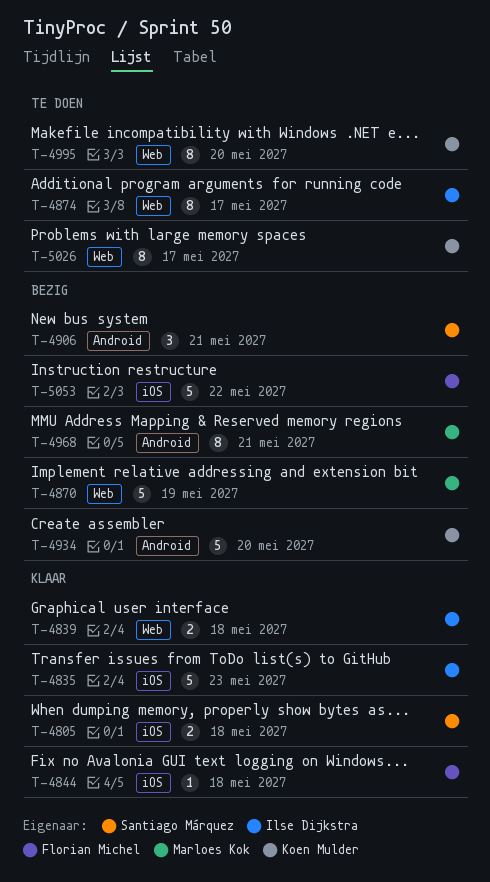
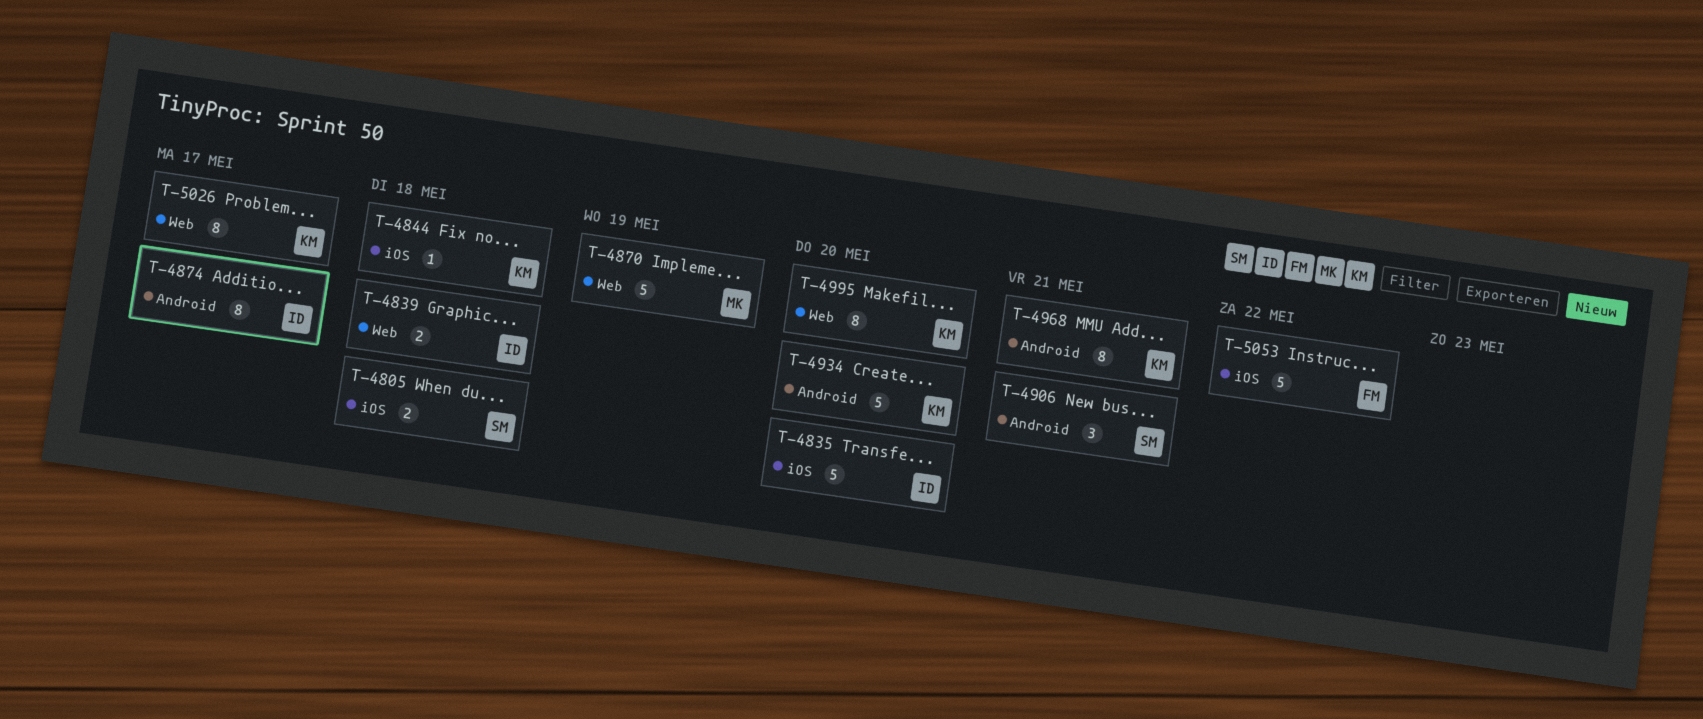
T-4835, due: May 23 -> May 20
T-4844, owner: Florian Michel -> Koen Mulder
T-4874, label: Web -> Android
T-4968, owner: Marloes Kok -> Koen Mulder

